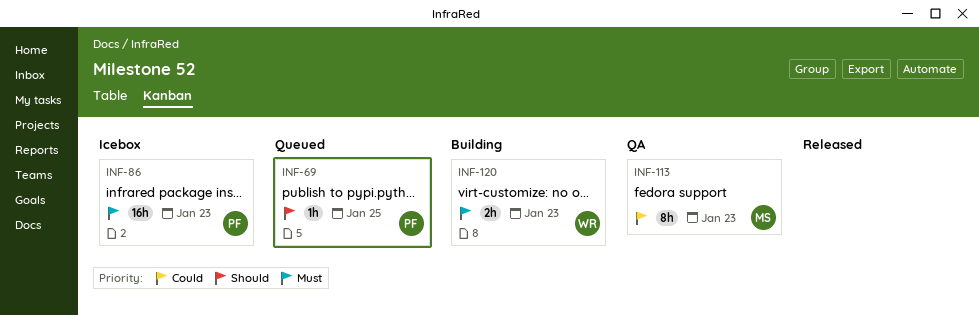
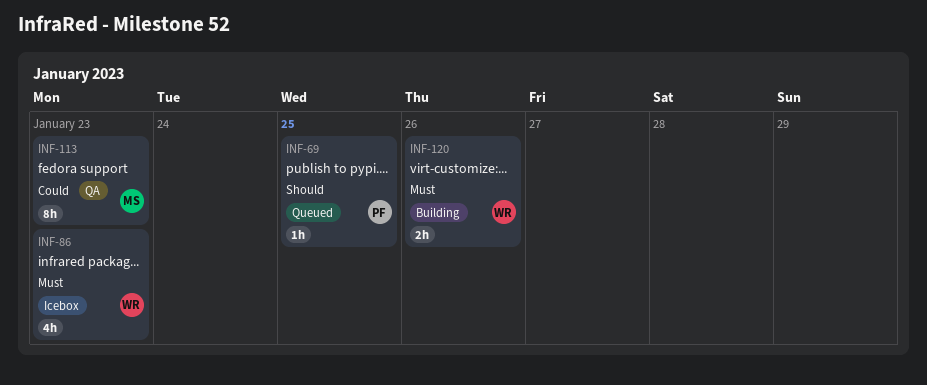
INF-86, owner: PF -> WR
INF-86, estimate: 16h -> 4h
INF-120, due: Jan 23 -> Jan 26

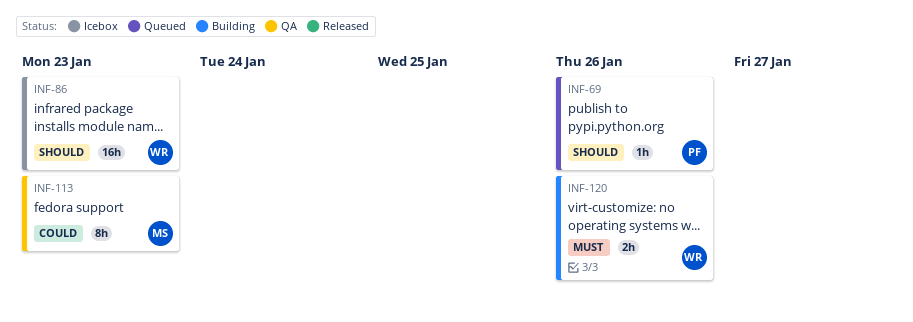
INF-69, due: Jan 25 -> Jan 26
INF-86, priority: Must -> Should
INF-86, estimate: 4h -> 16h

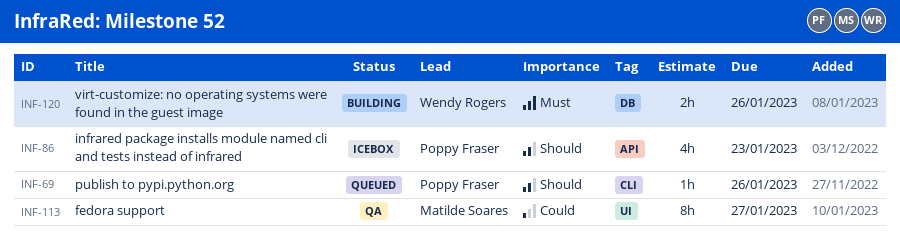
INF-86, owner: Wendy Rogers -> Poppy Fraser
INF-86, estimate: 16h -> 4h
INF-113, due: Jan 23 -> Jan 27

